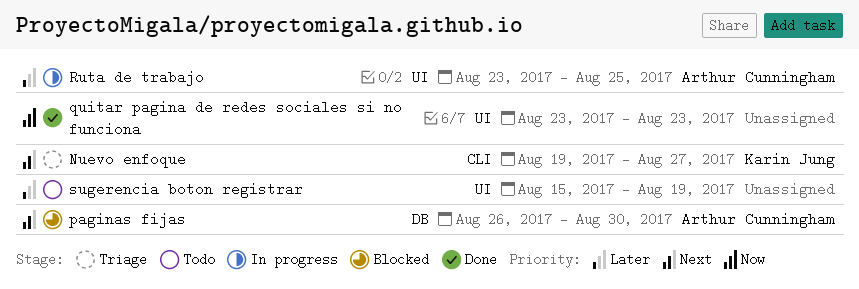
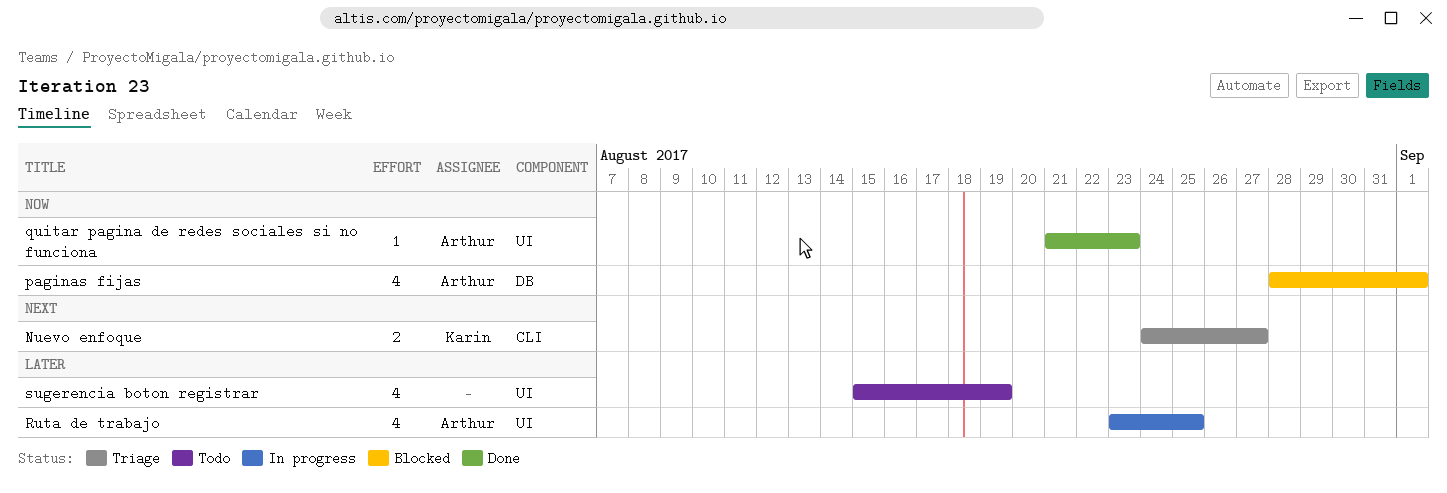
Nuevo enfoque, start: Aug 19 -> Aug 24
paginas fijas, priority: Next -> Now
paginas fijas, start: Aug 26 -> Aug 28
paginas fijas, due: Aug 30 -> Sep 1
quitar pagina de redes sociales si no funciona, owner: none -> Arthur Cunningham
quitar pagina de redes sociales si no funciona, start: Aug 23 -> Aug 21

